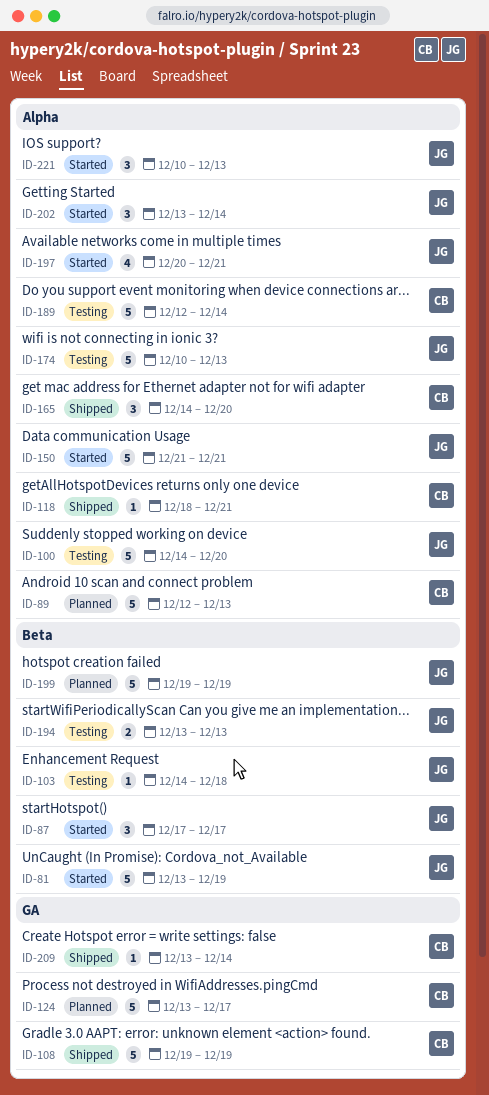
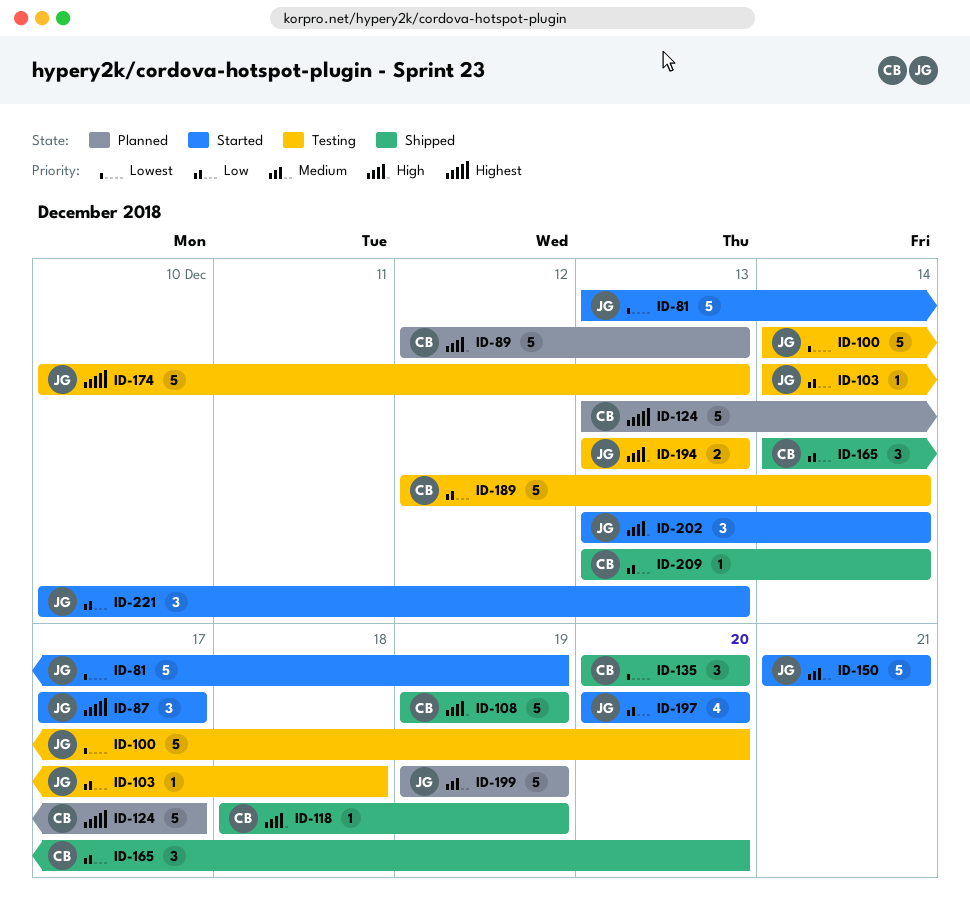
ID-118, due: Dec 21 -> Dec 19
ID-135: none -> present
ID-197, due: Dec 21 -> Dec 20

